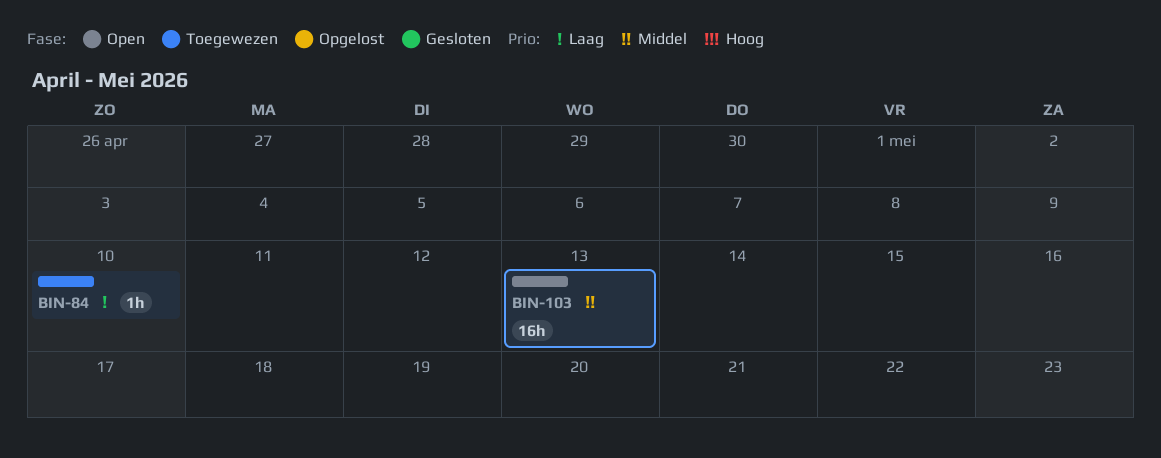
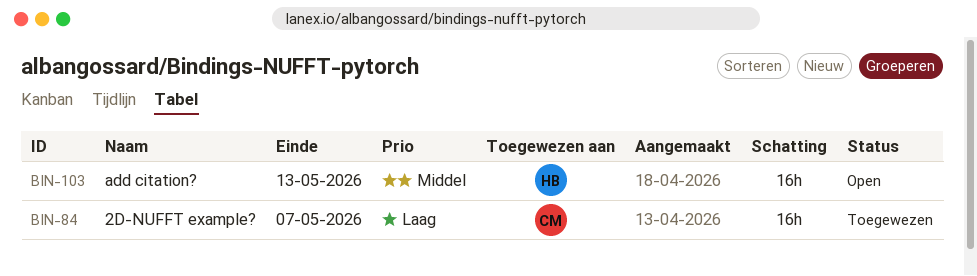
BIN-84, estimate: 1h -> 16h
BIN-84, due: May 10 -> May 7

